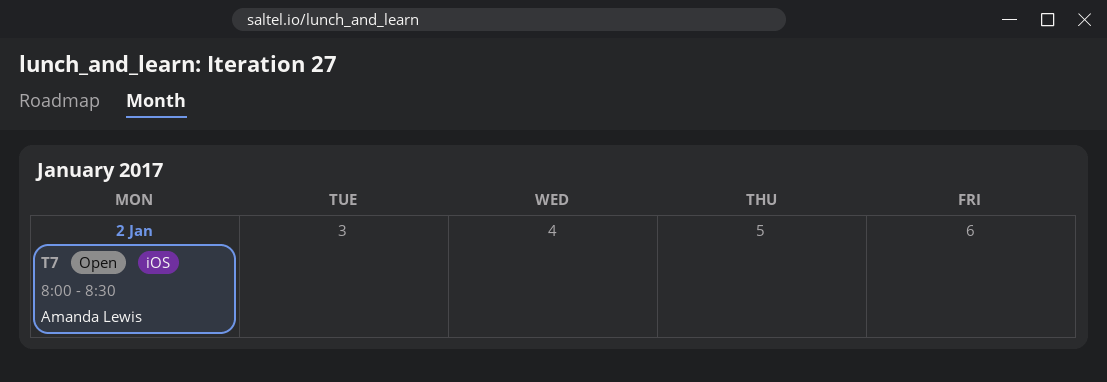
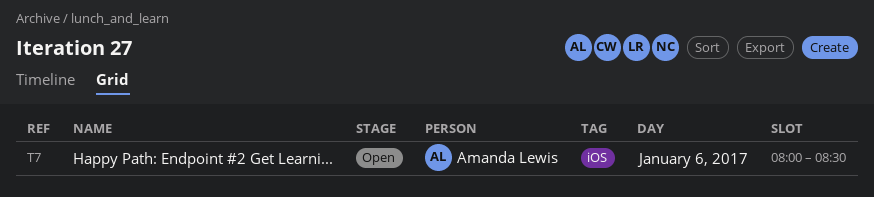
T7, day: Jan 2 -> Jan 6

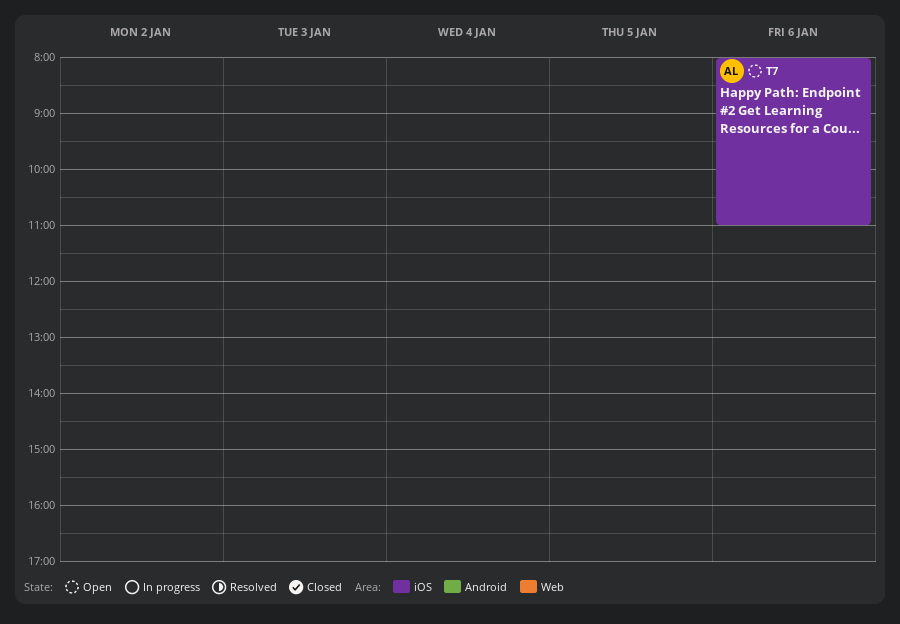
T7, ends: 08:30 -> 11:00

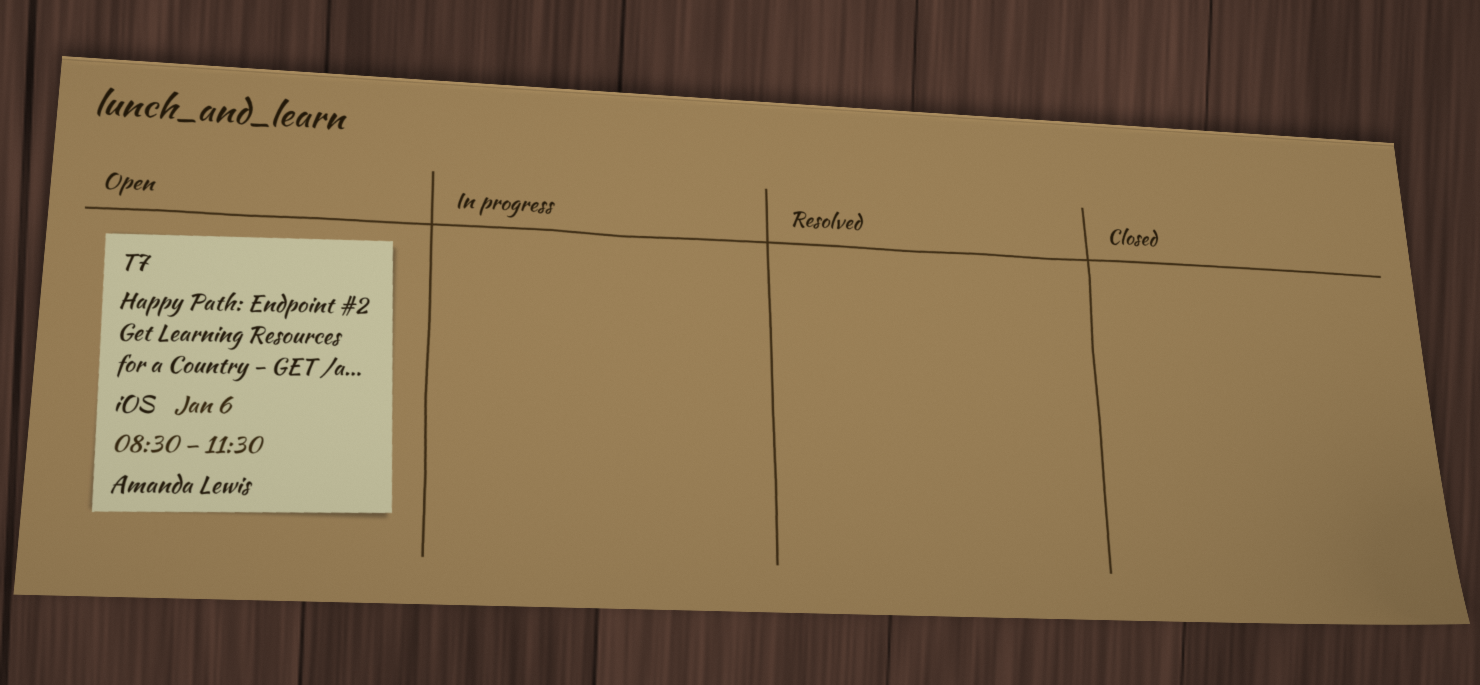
T7, begins: 08:00 -> 08:30
T7, ends: 11:00 -> 11:30

